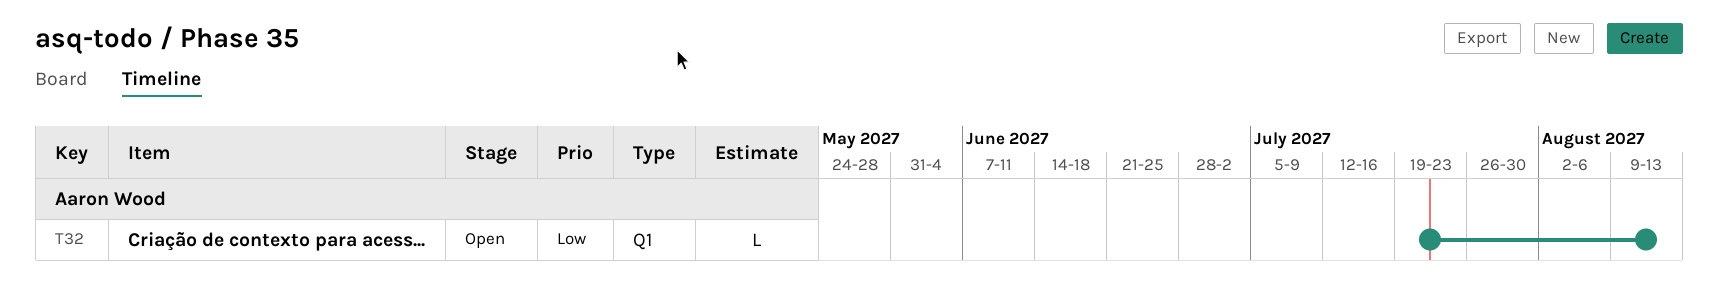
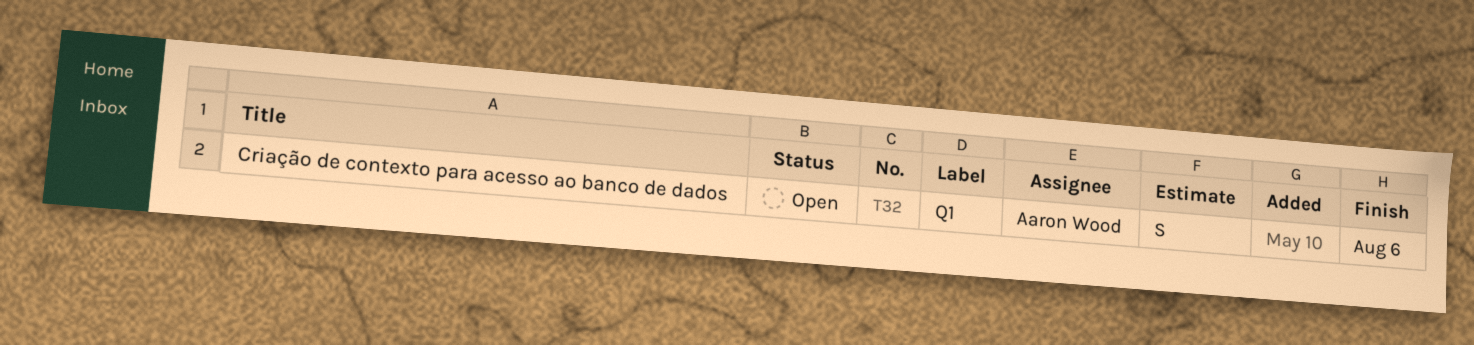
T32, estimate: L -> S
T32, due: Aug 13 -> Aug 6

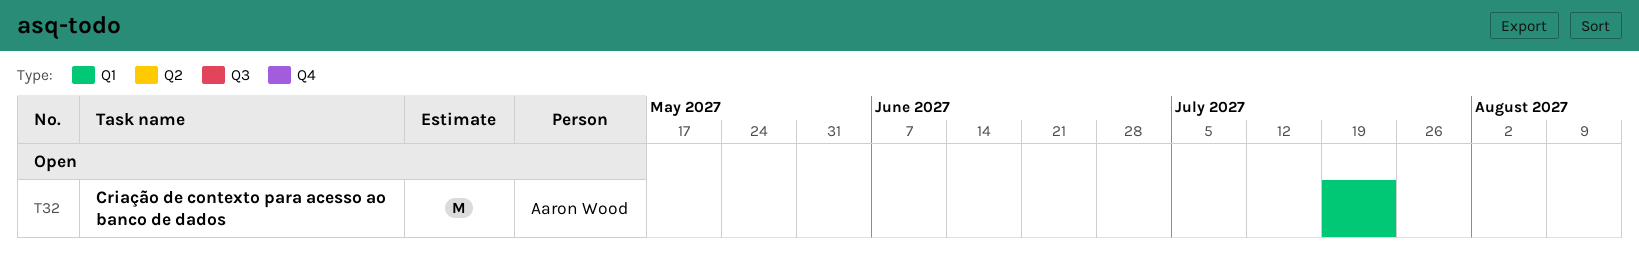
T32, estimate: S -> M
T32, due: Aug 6 -> Jul 23

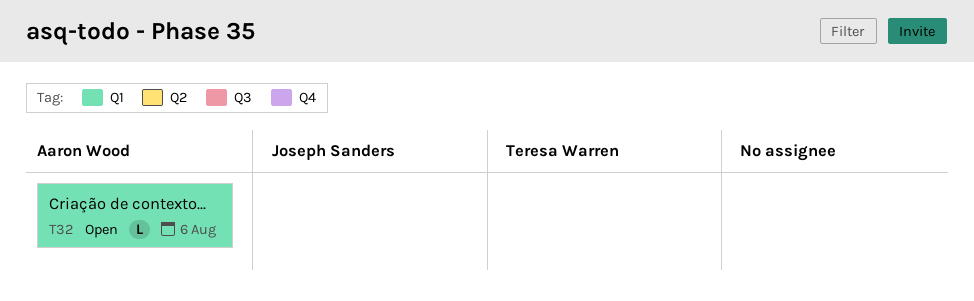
T32, estimate: M -> L
T32, due: Jul 23 -> Aug 6

